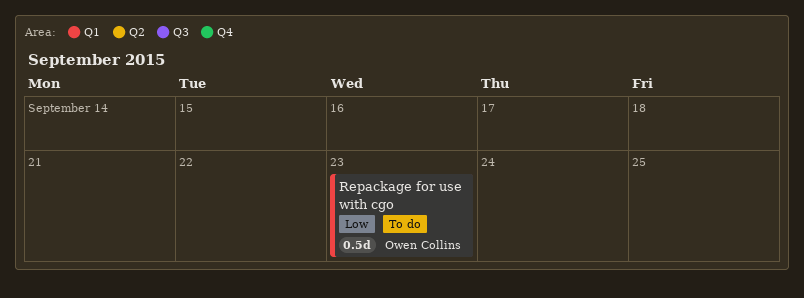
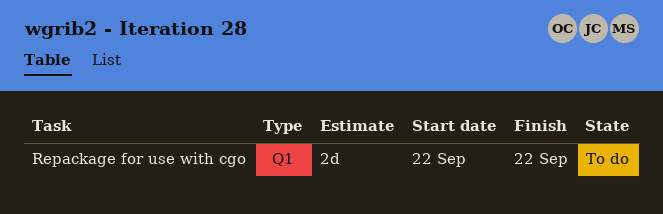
Repackage for use with cgo, estimate: 0.5d -> 2d
Repackage for use with cgo, due: Sep 23 -> Sep 22

